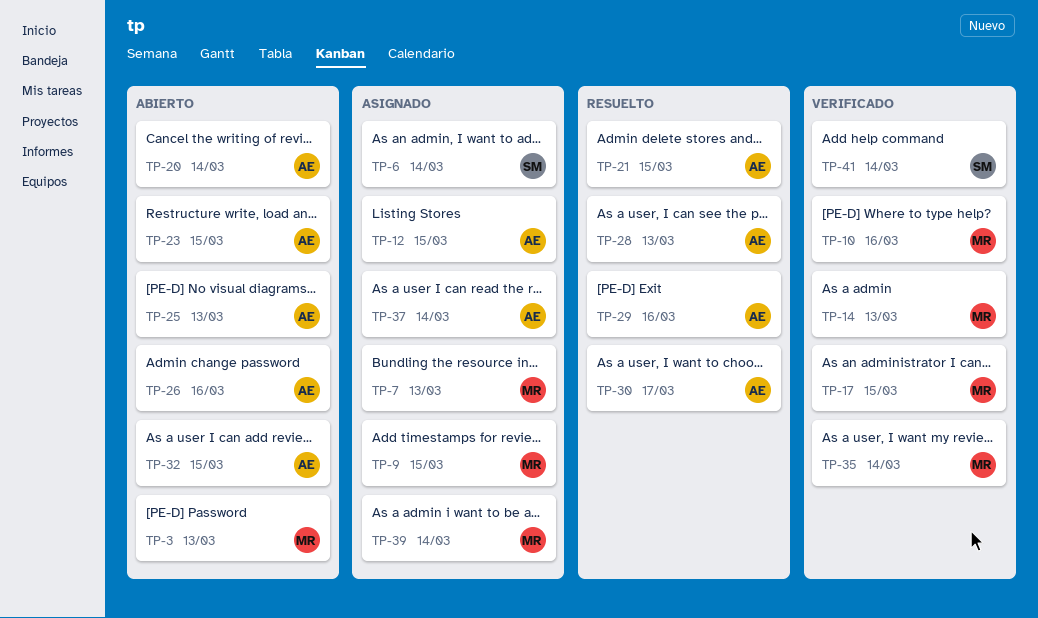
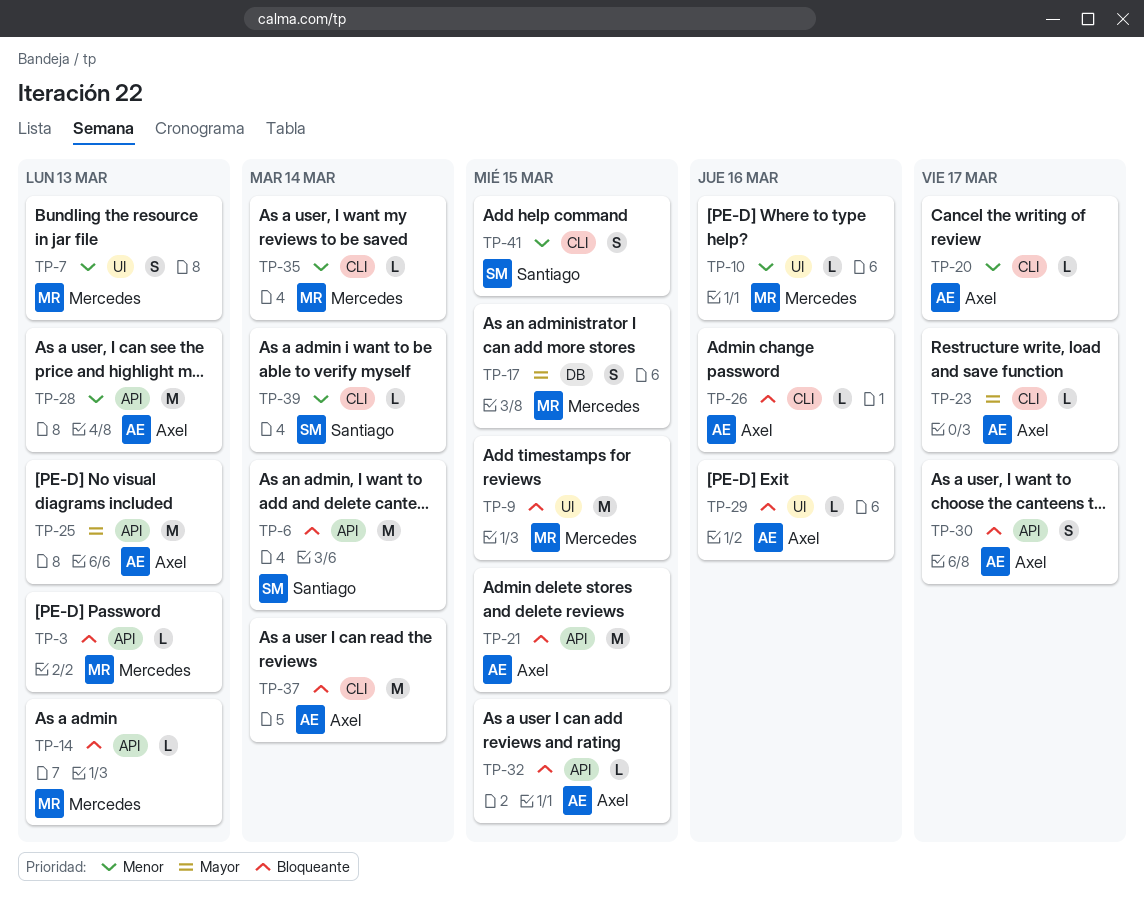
TP-12: present -> none
TP-20, due: Mar 14 -> Mar 17
TP-23, due: Mar 15 -> Mar 17
TP-39, owner: Mercedes -> Santiago
TP-41, due: Mar 14 -> Mar 15

